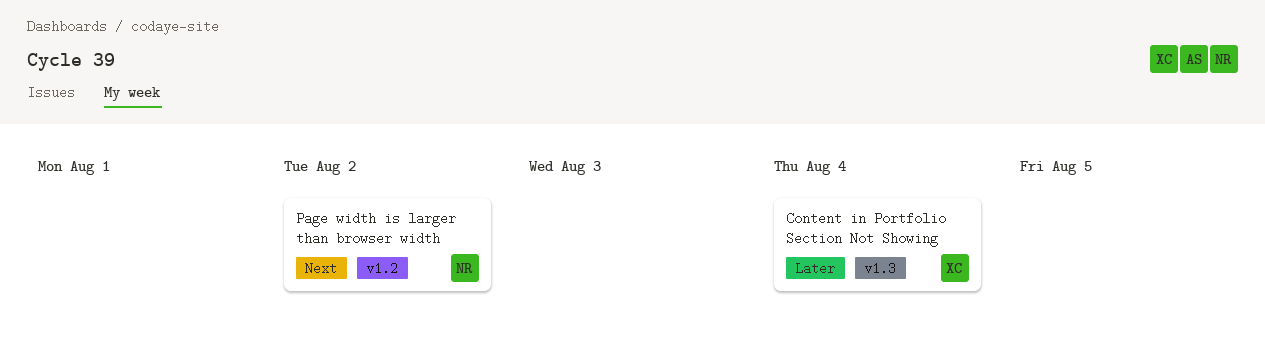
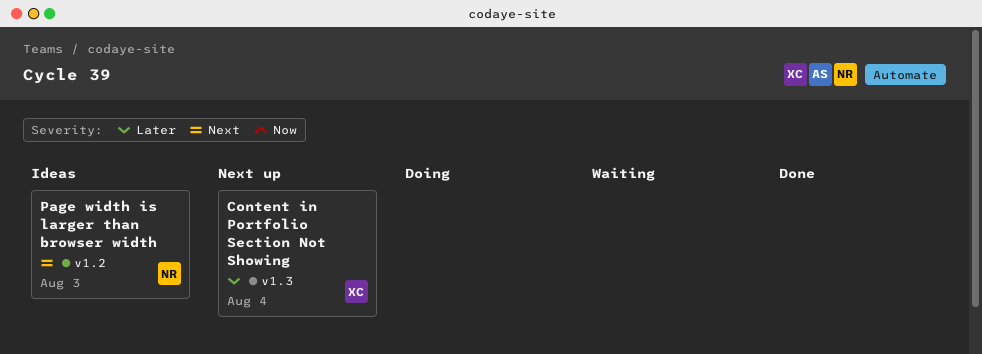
Page width is larger than browser width, due: Aug 2 -> Aug 3

